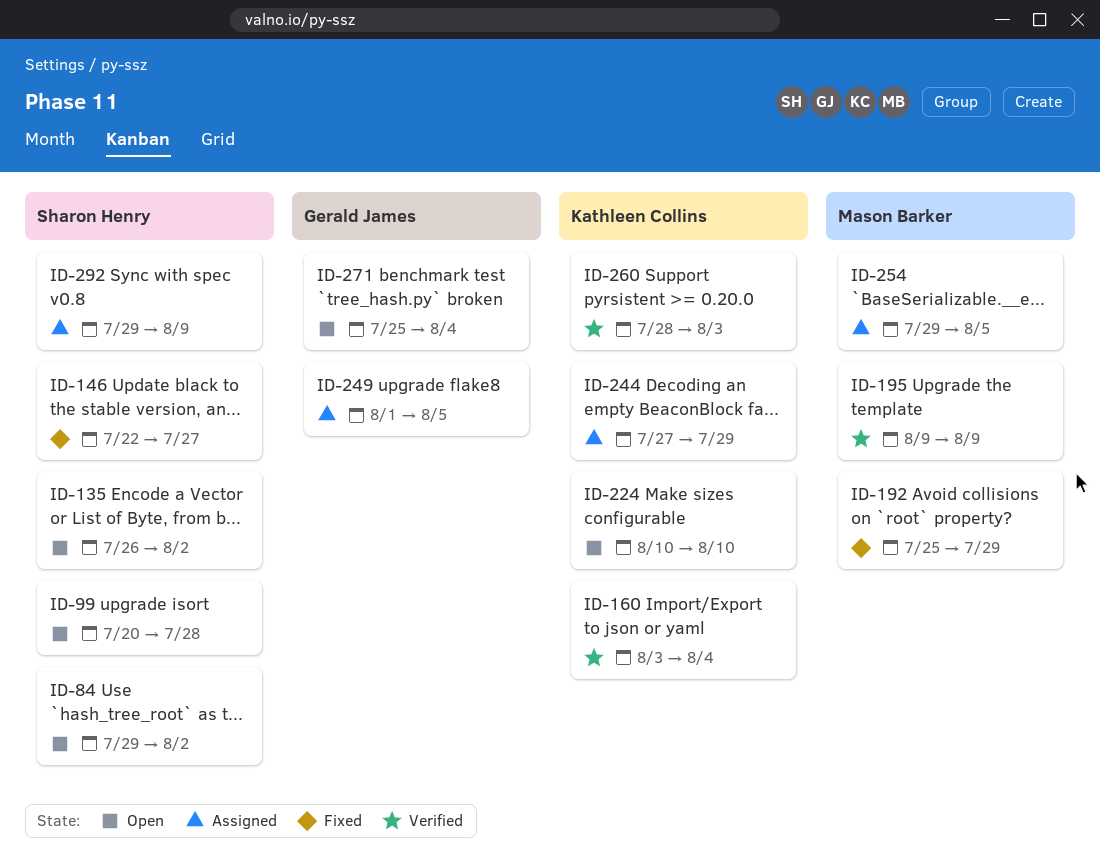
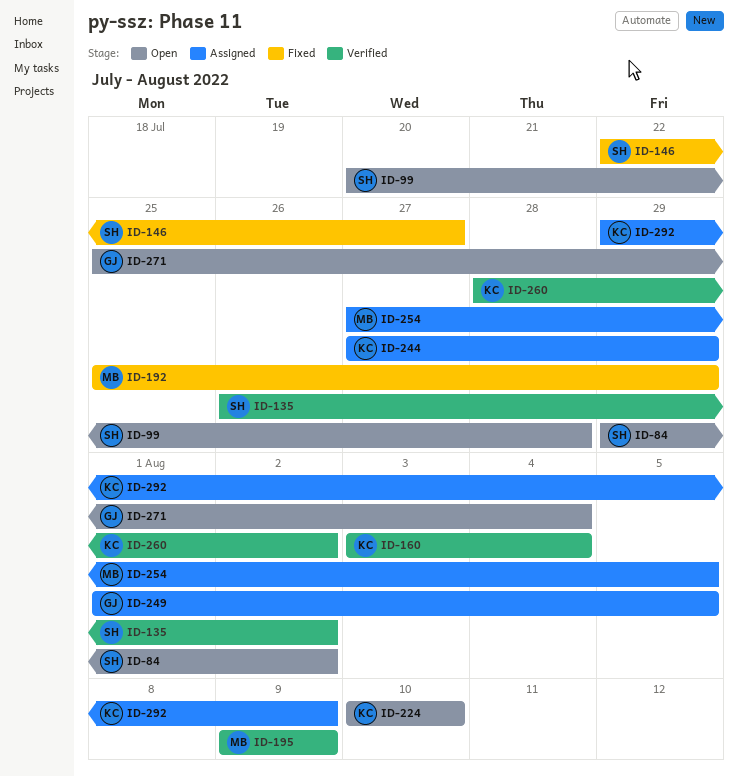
ID-135, status: Open -> Verified
ID-254, start: Jul 29 -> Jul 27
ID-260, due: Aug 3 -> Aug 2
ID-292, owner: Sharon Henry -> Kathleen Collins

